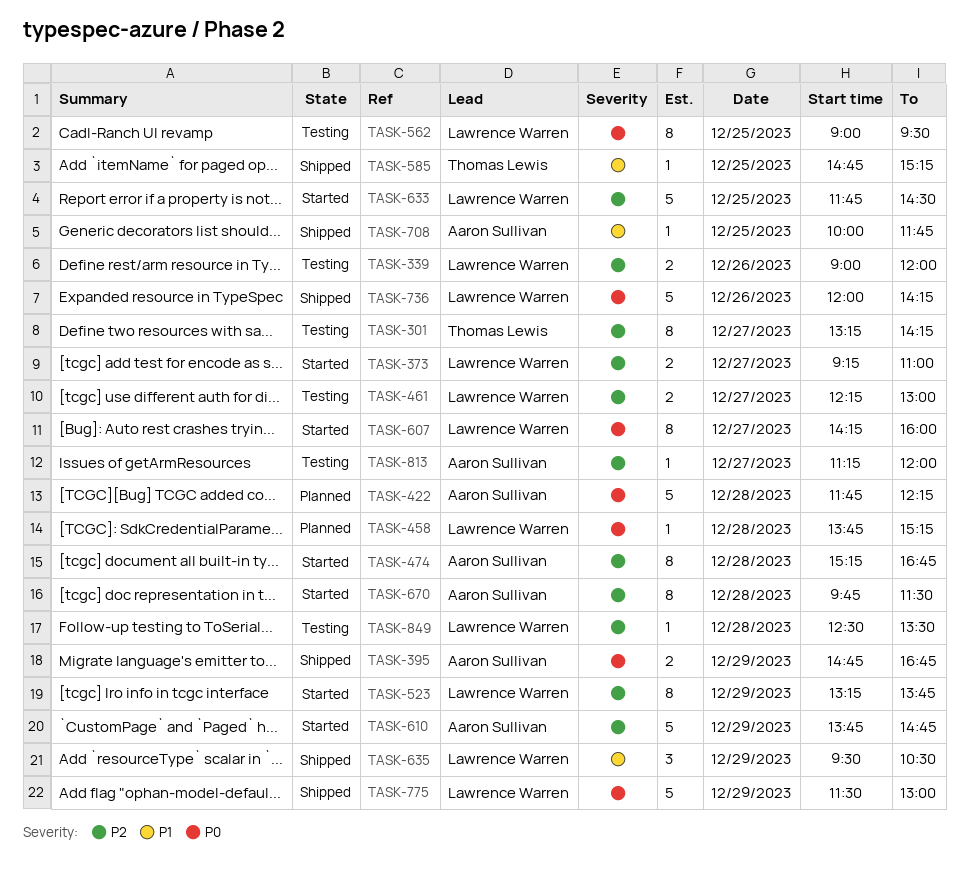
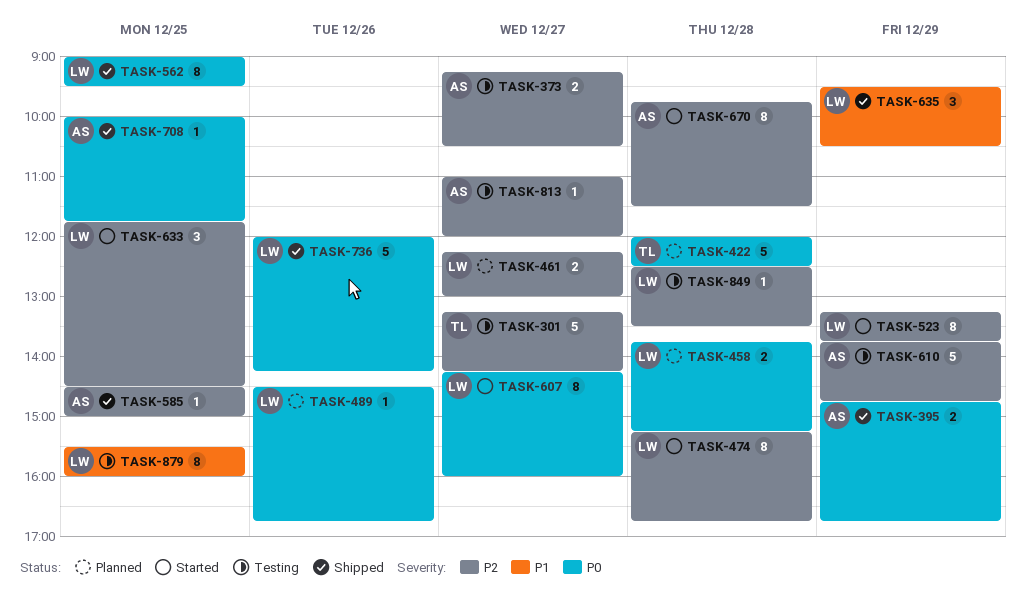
TASK-301, estimate: 8 -> 5
TASK-339: present -> none
TASK-373, status: Started -> Testing
TASK-373, owner: Lawrence Warren -> Aaron Sullivan
TASK-373, ends: 11:00 -> 10:30
TASK-422, owner: Aaron Sullivan -> Thomas Lewis
TASK-422, begins: 11:45 -> 12:00
TASK-422, ends: 12:15 -> 12:30
TASK-458, estimate: 1 -> 2
TASK-461, status: Testing -> Planned
TASK-474, owner: Aaron Sullivan -> Lawrence Warren
TASK-489: none -> present
TASK-562, status: Testing -> Shipped
TASK-585, owner: Thomas Lewis -> Aaron Sullivan
TASK-585, priority: P1 -> P2
TASK-585, begins: 14:45 -> 14:30
TASK-585, ends: 15:15 -> 15:00
TASK-610, status: Started -> Testing
TASK-633, estimate: 5 -> 3
TASK-708, priority: P1 -> P0
TASK-775: present -> none
TASK-813, begins: 11:15 -> 11:00
TASK-879: none -> present

